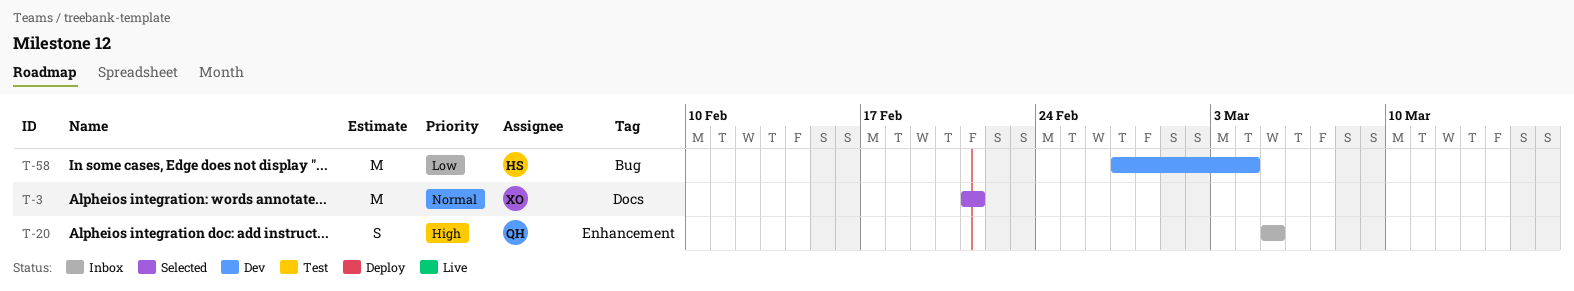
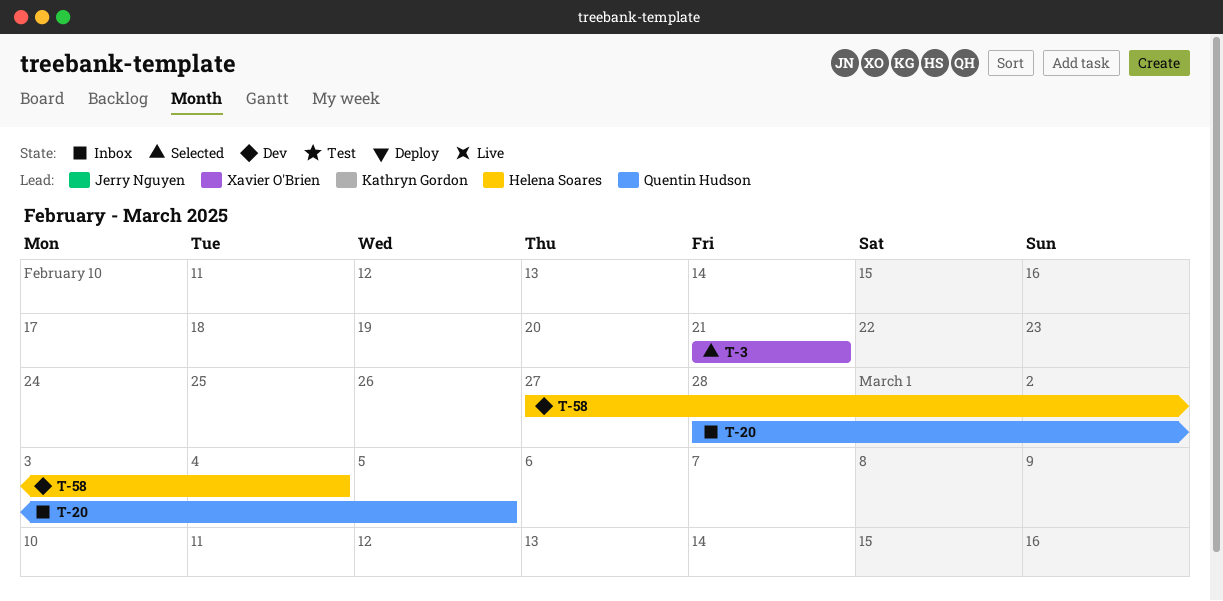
T-20, start: Mar 5 -> Feb 28

